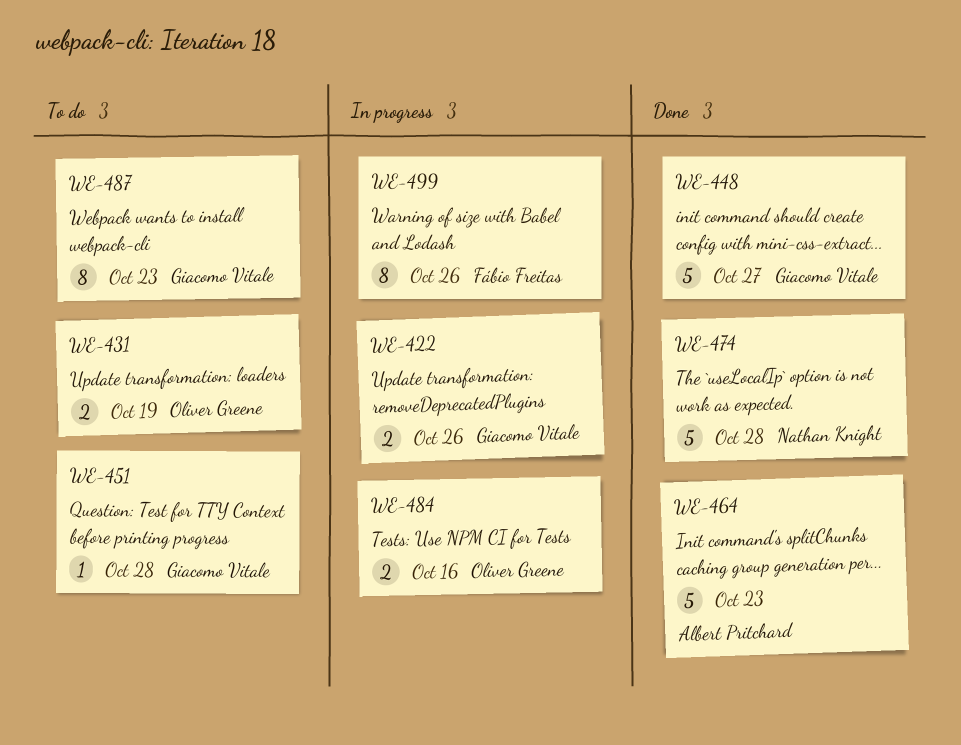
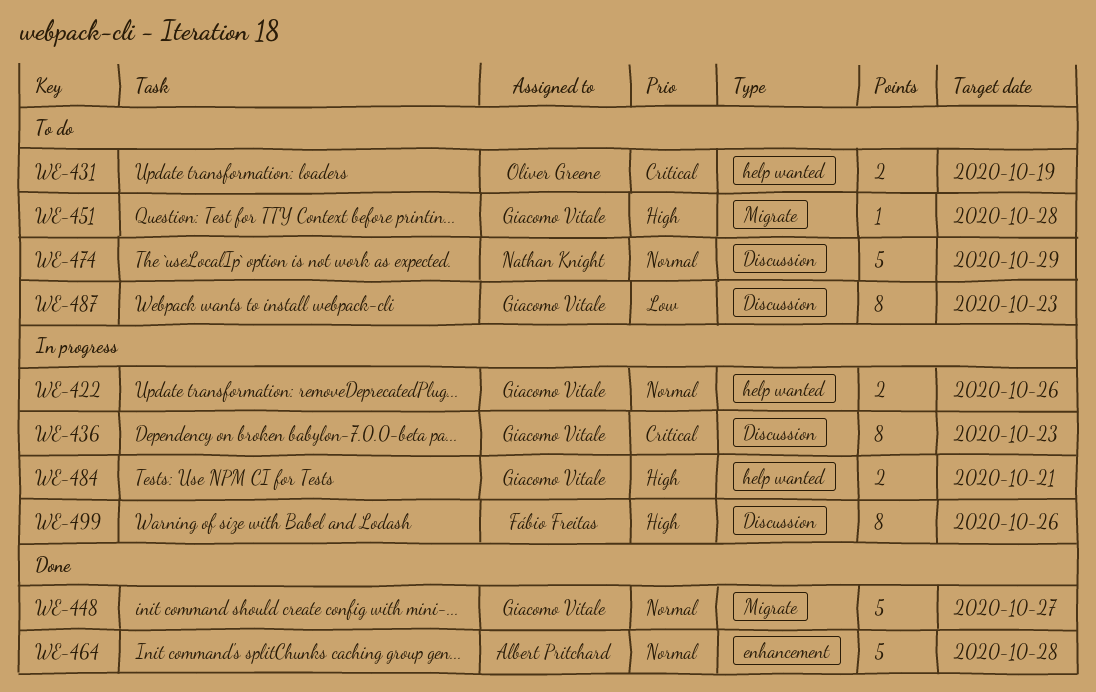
WE-436: none -> present
WE-464, due: Oct 23 -> Oct 28
WE-474, status: Done -> To do
WE-474, due: Oct 28 -> Oct 29
WE-484, owner: Oliver Greene -> Giacomo Vitale
WE-484, due: Oct 16 -> Oct 21

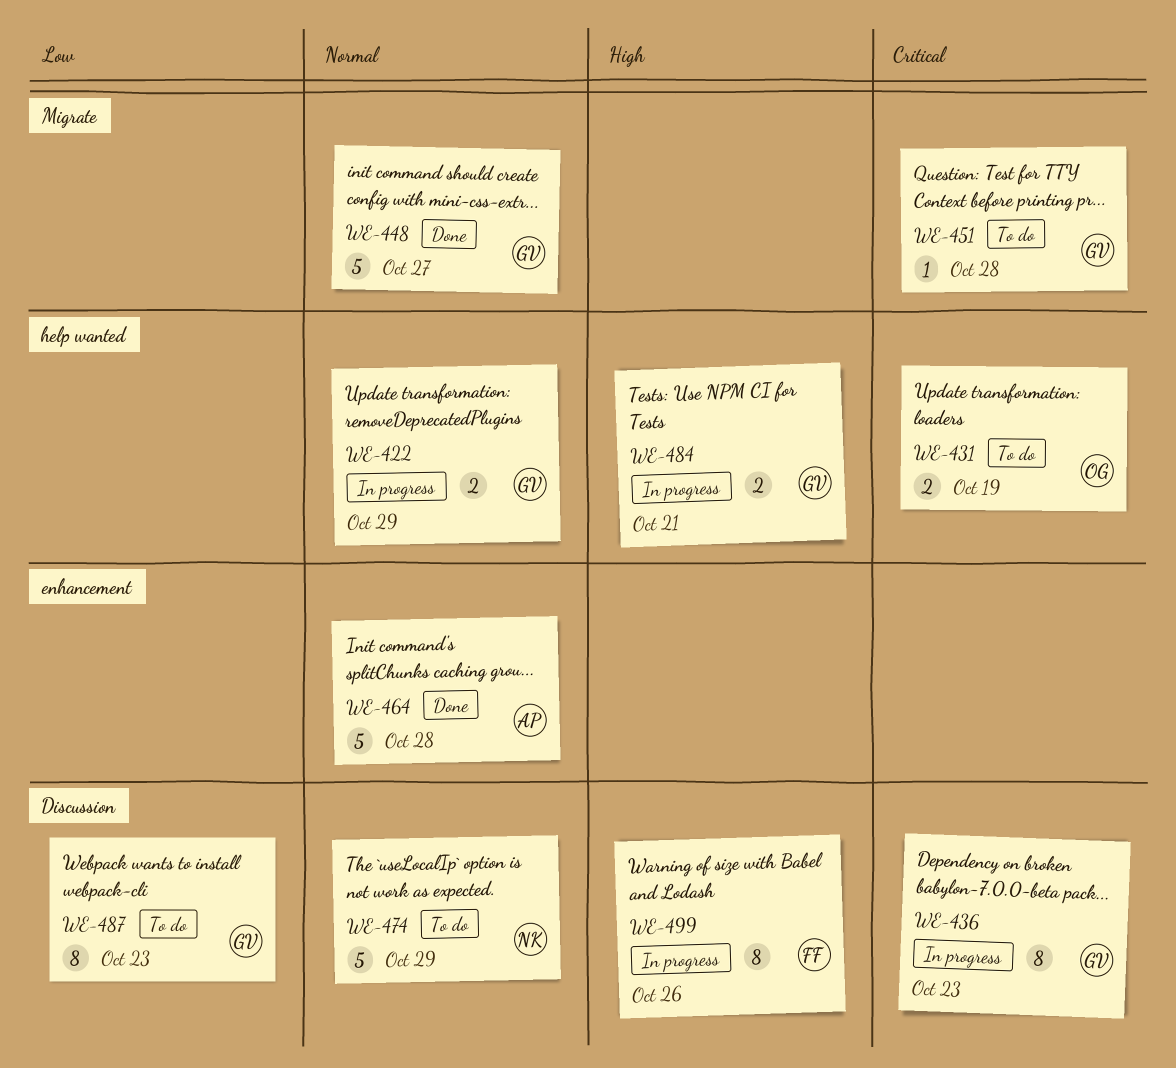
WE-422, due: Oct 26 -> Oct 29
WE-451, priority: High -> Critical

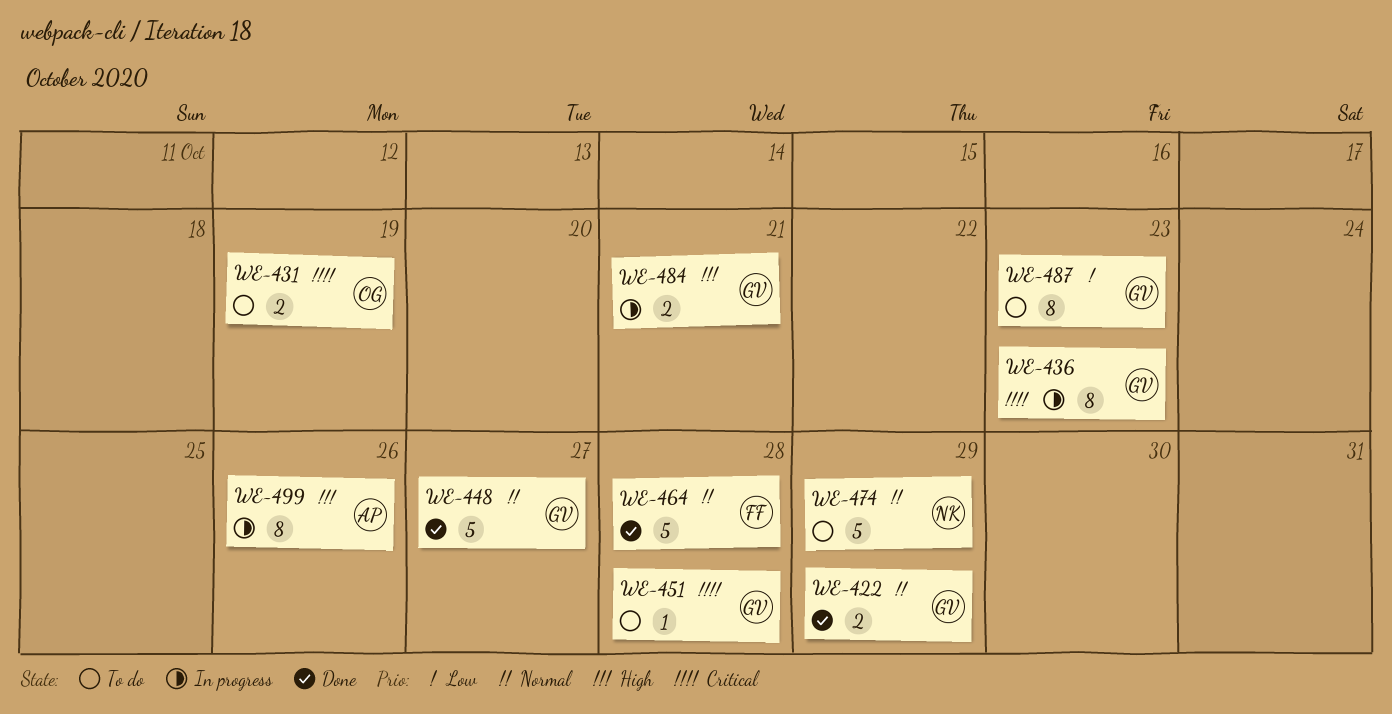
WE-422, status: In progress -> Done
WE-464, owner: AP -> FF
WE-499, owner: FF -> AP

